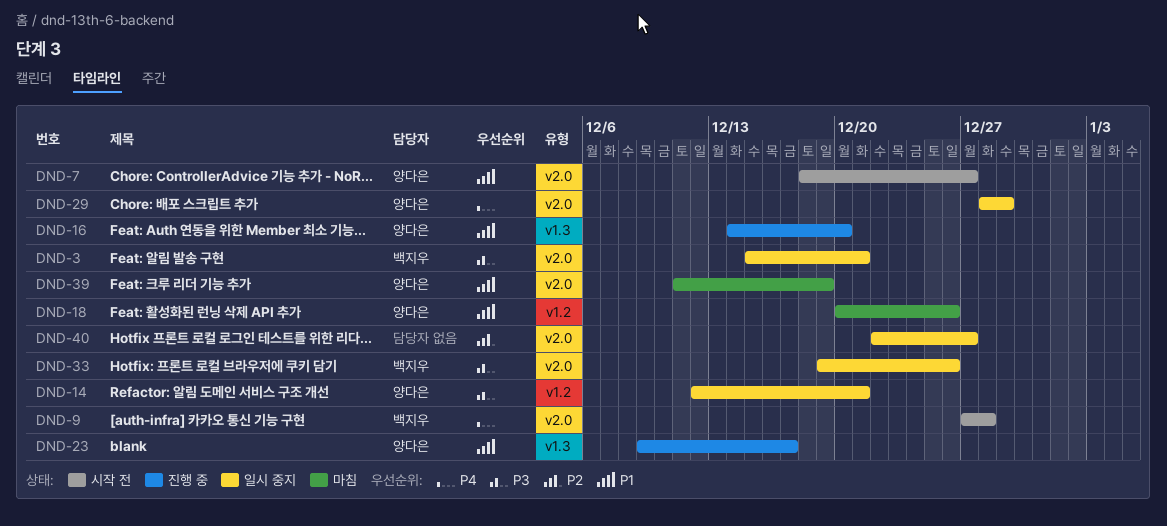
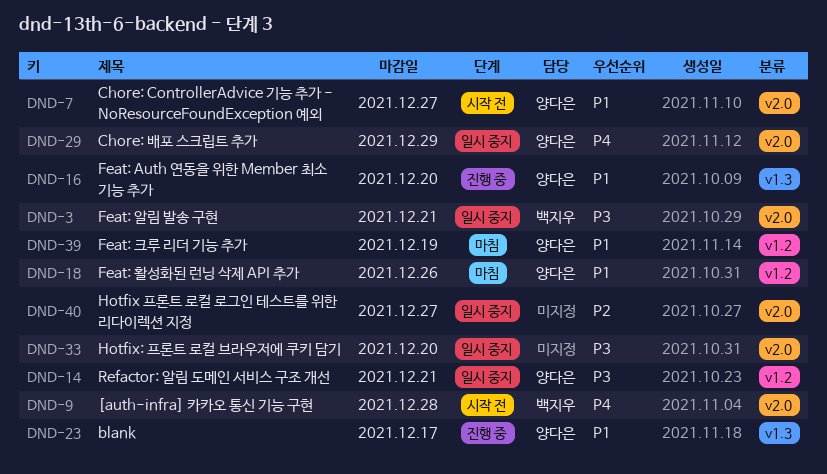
DND-33, owner: 백지우 -> none
DND-33, due: Dec 26 -> Dec 20
DND-39, label: v2.0 -> v1.2

